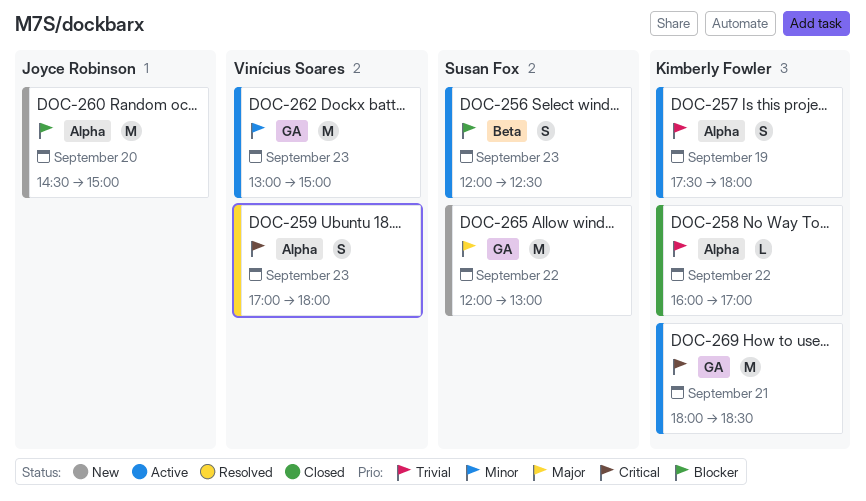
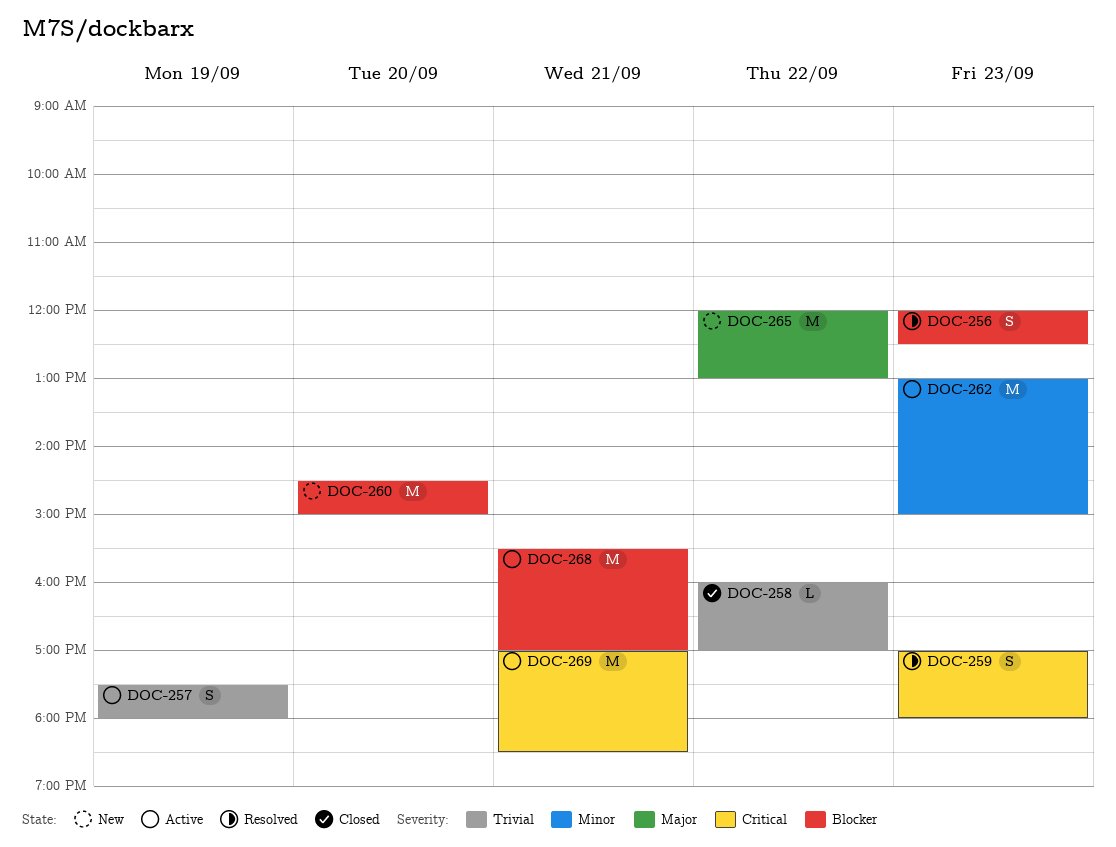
DOC-256, status: Active -> Resolved
DOC-268: none -> present
DOC-269, begins: 18:00 -> 17:00

